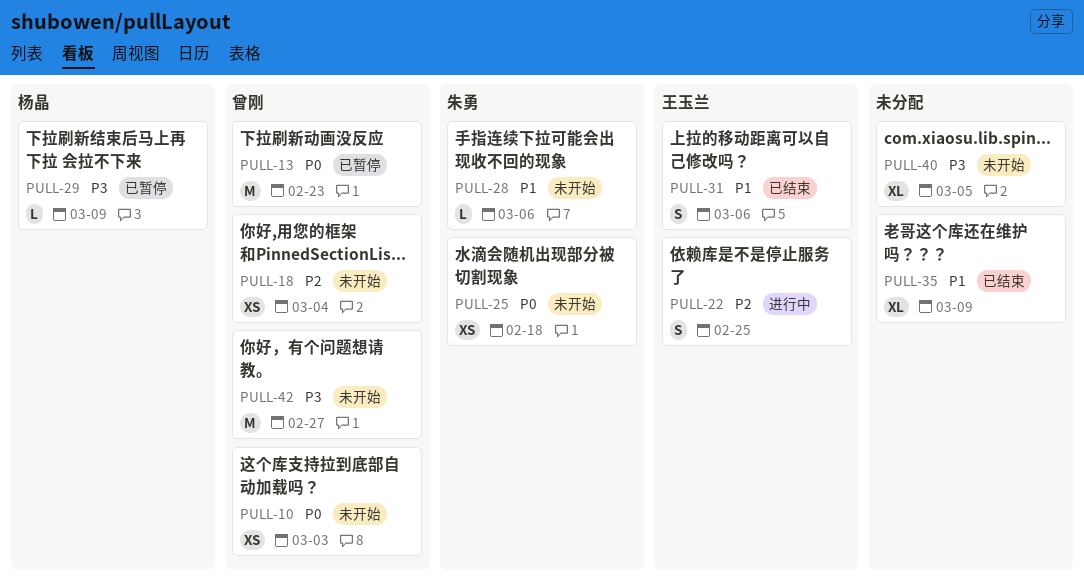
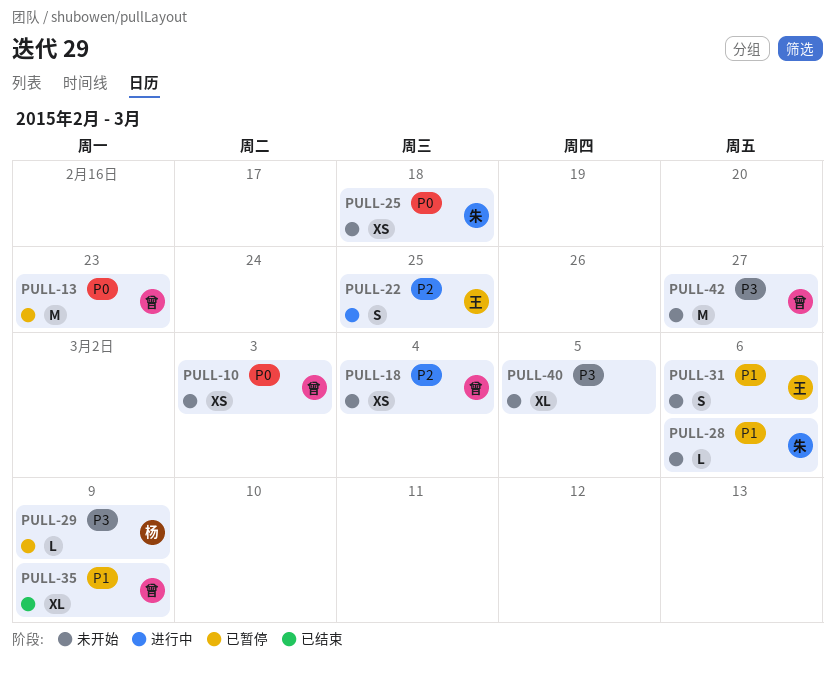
PULL-31, status: 已结束 -> 未开始
PULL-35, owner: none -> 曾刚

